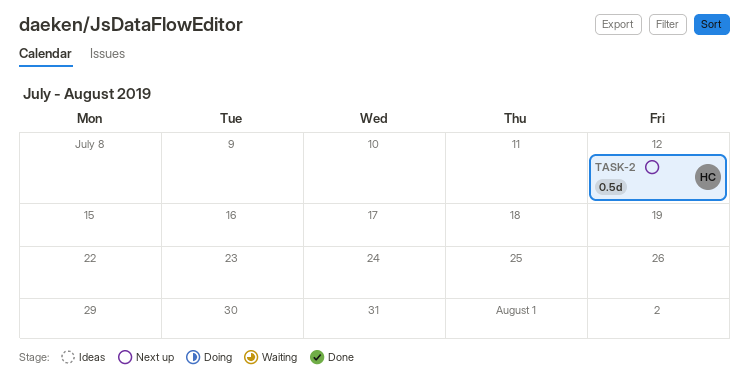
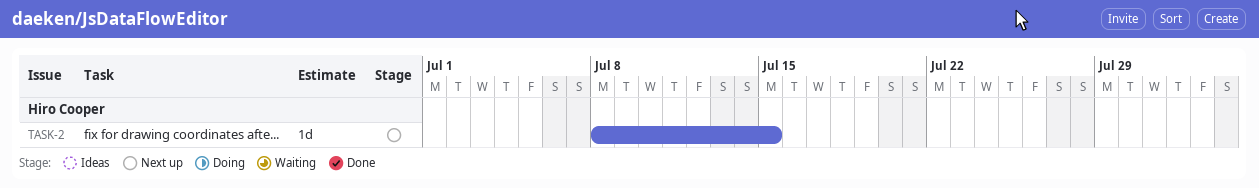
TASK-2, estimate: 0.5d -> 1d
TASK-2, due: Jul 12 -> Jul 15

